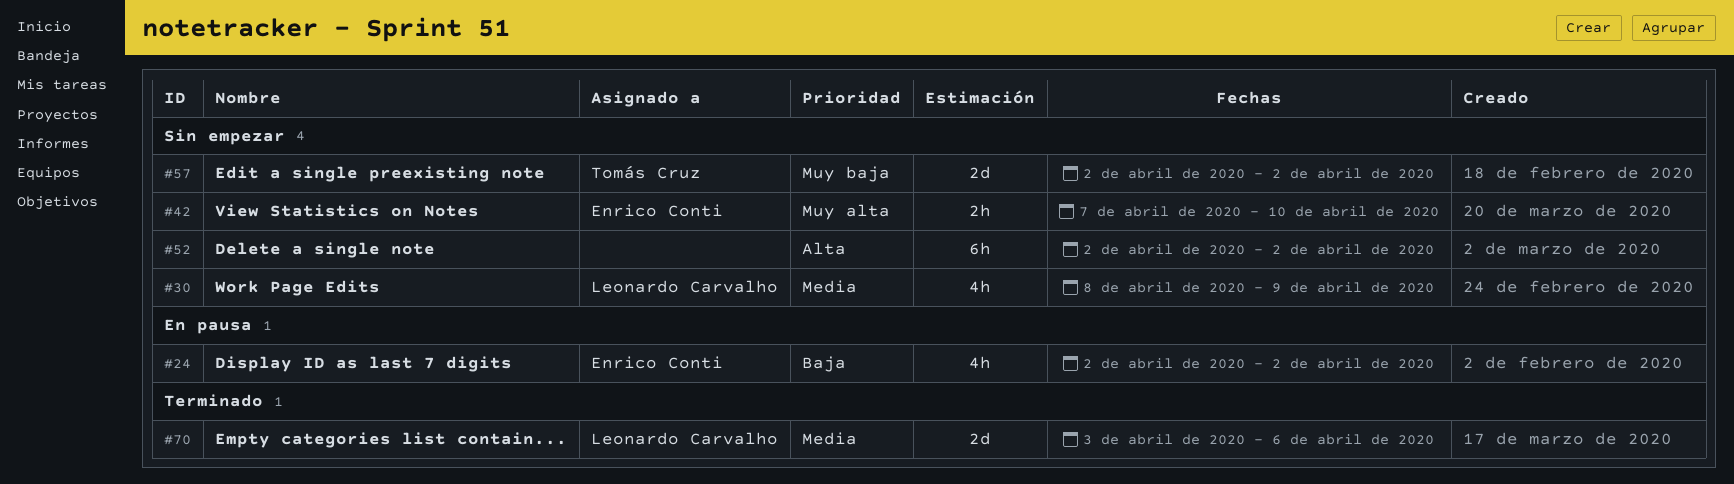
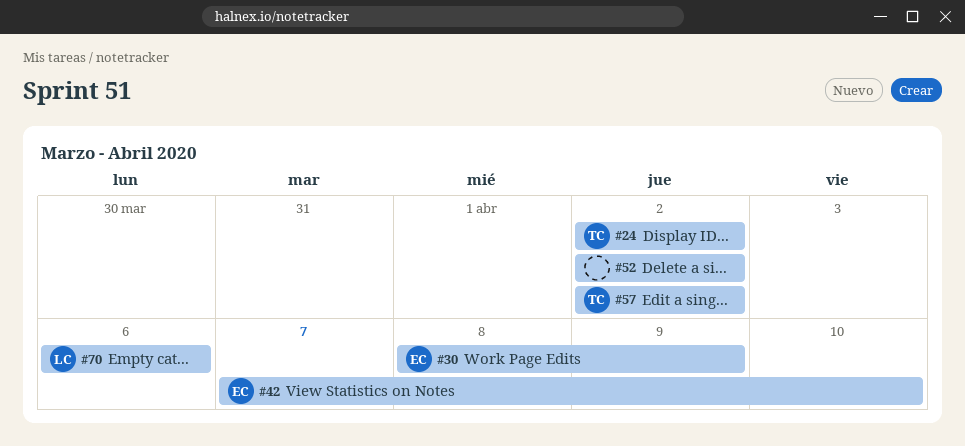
#24, owner: Enrico Conti -> Tomás Cruz
#30, owner: Leonardo Carvalho -> Enrico Conti
#70, start: Apr 3 -> Apr 6

